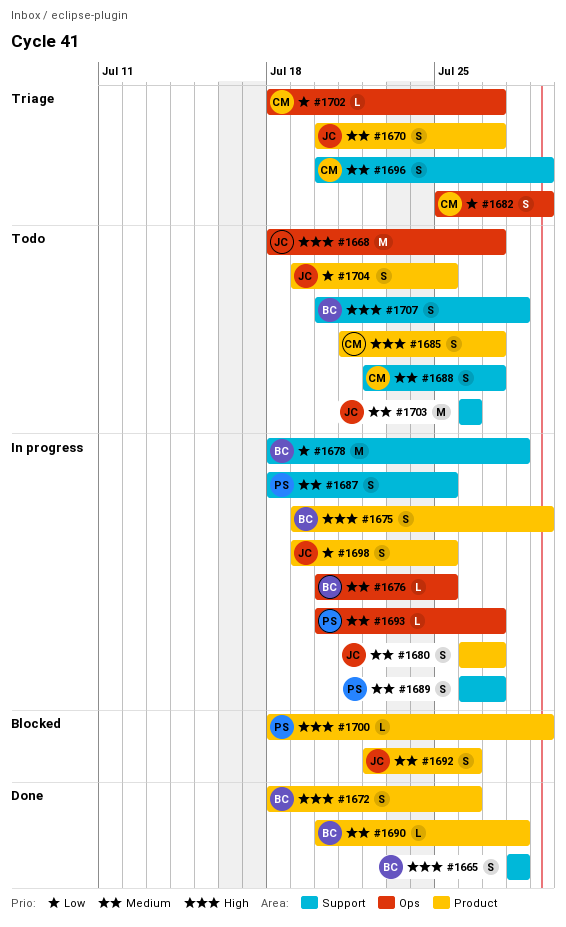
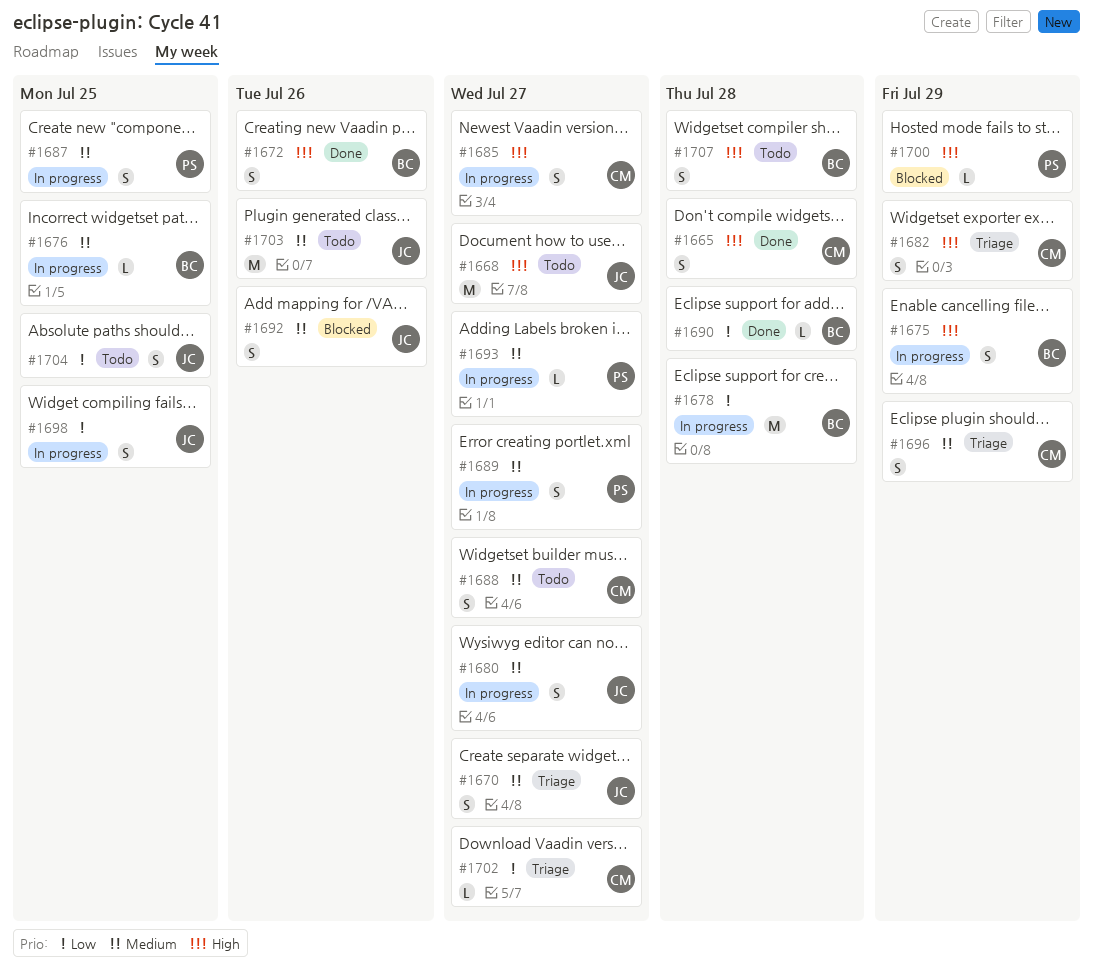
#1665, owner: BC -> CM
#1682, priority: Low -> High
#1685, status: Todo -> In progress
#1690, priority: Medium -> Low

